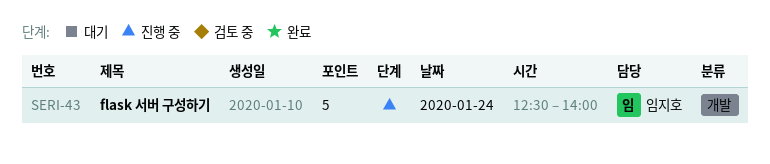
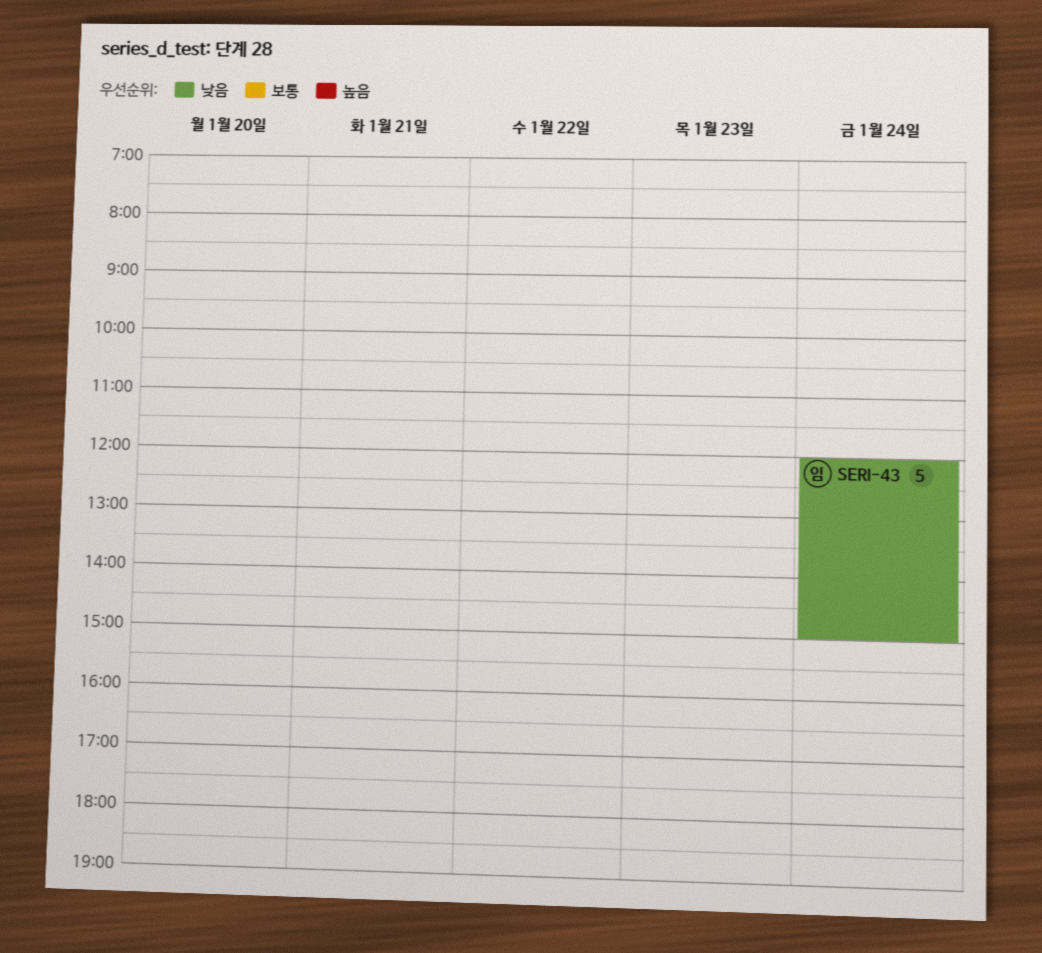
SERI-43, begins: 12:30 -> 12:00
SERI-43, ends: 14:00 -> 15:00

